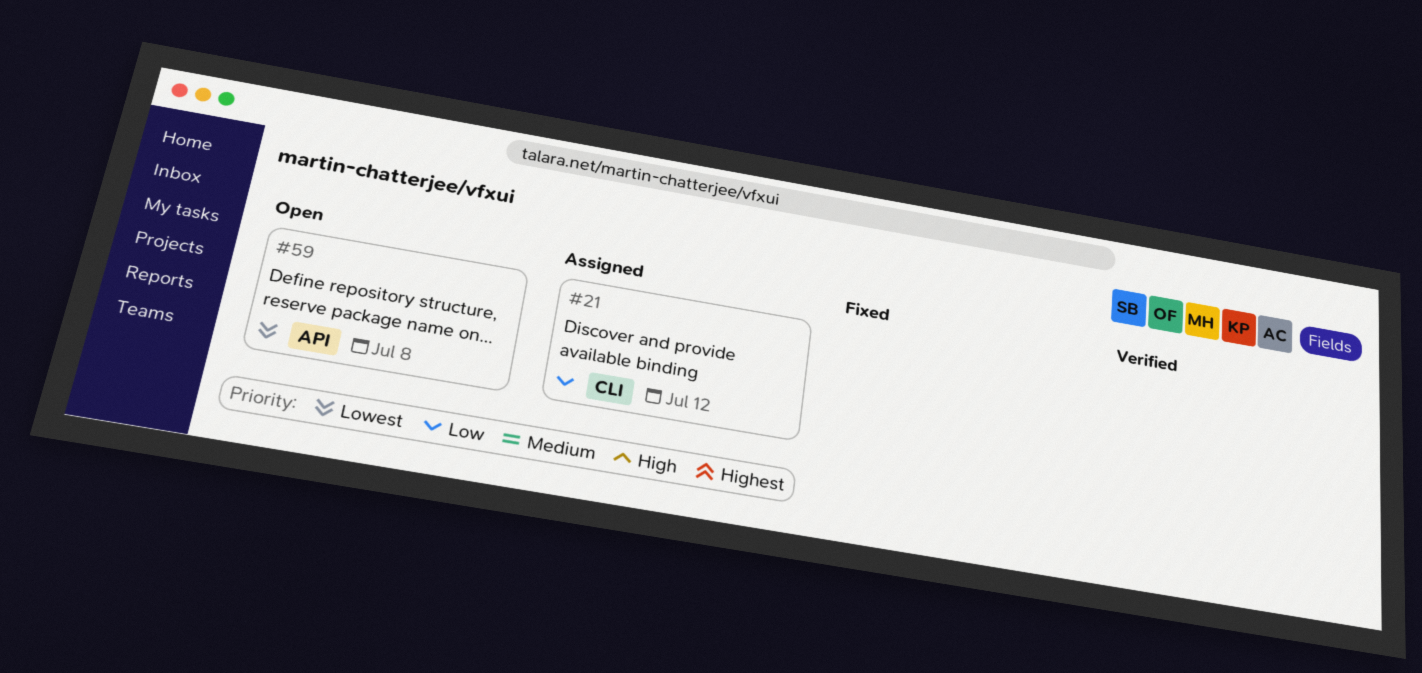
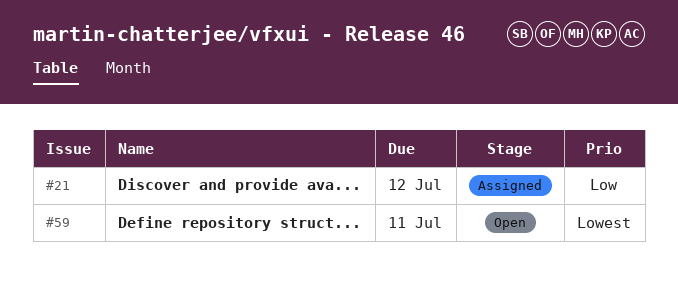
#59, due: Jul 8 -> Jul 11

